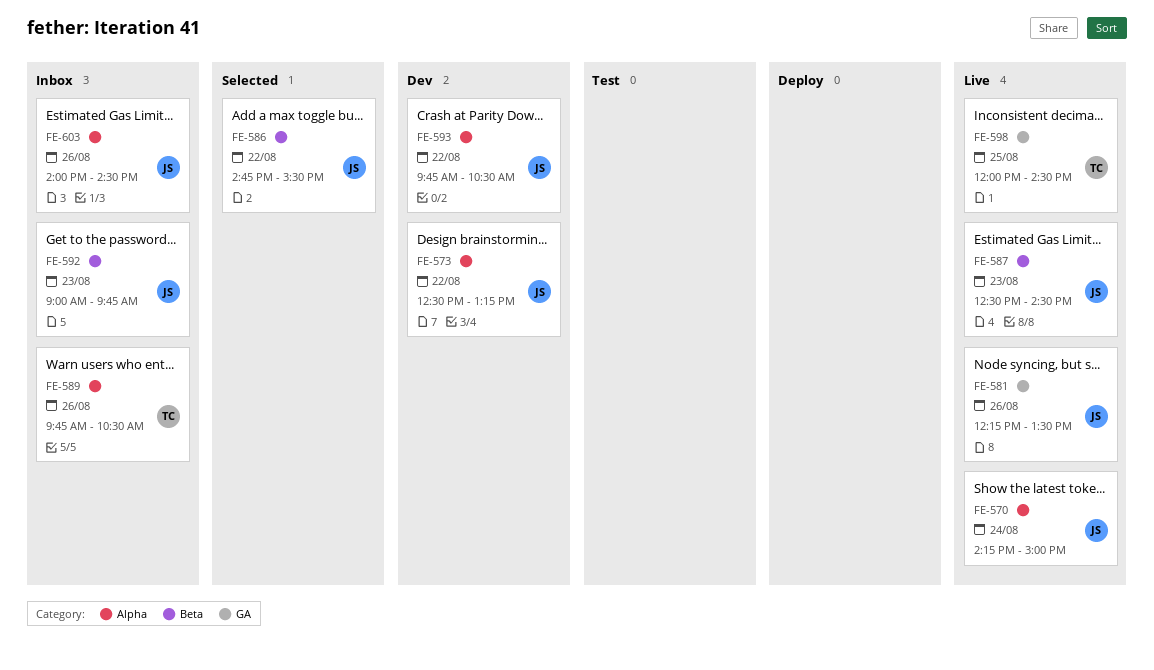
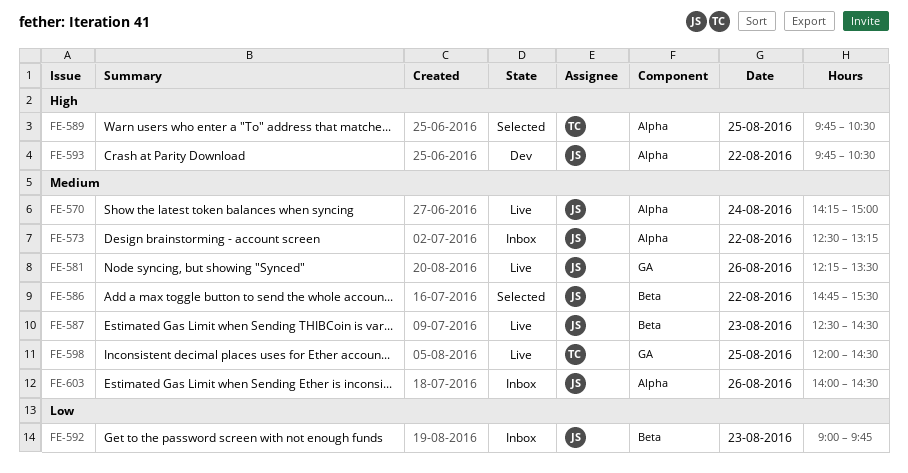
FE-573, status: Dev -> Inbox
FE-589, status: Inbox -> Selected
FE-589, day: Aug 26 -> Aug 25

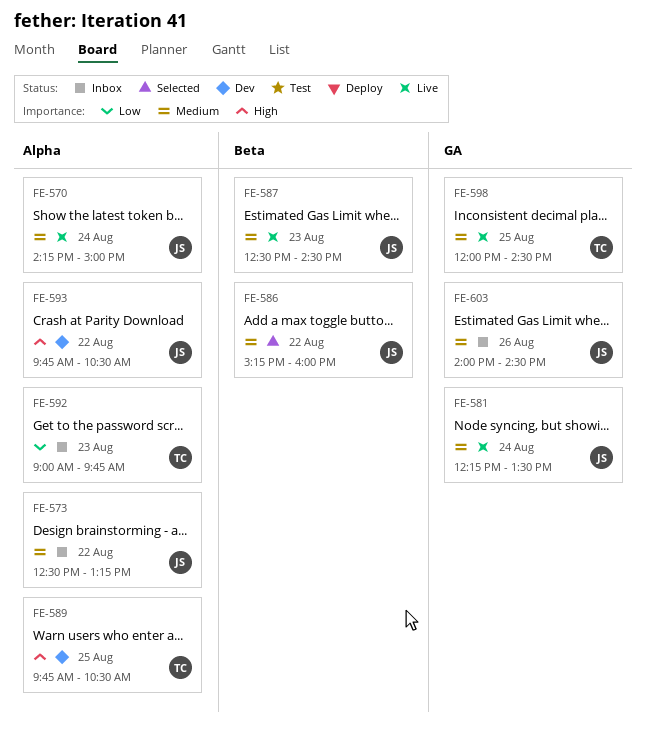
FE-581, day: Aug 26 -> Aug 24
FE-586, begins: 14:45 -> 15:15
FE-586, ends: 15:30 -> 16:00
FE-589, status: Selected -> Dev
FE-592, owner: JS -> TC
FE-592, label: Beta -> Alpha
FE-603, label: Alpha -> GA

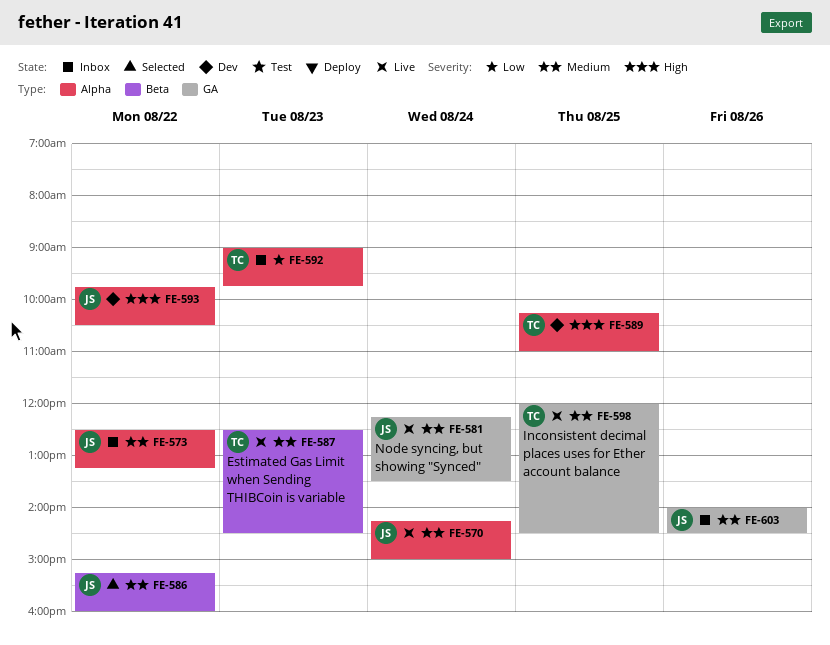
FE-587, owner: JS -> TC
FE-589, begins: 09:45 -> 10:15
FE-589, ends: 10:30 -> 11:00

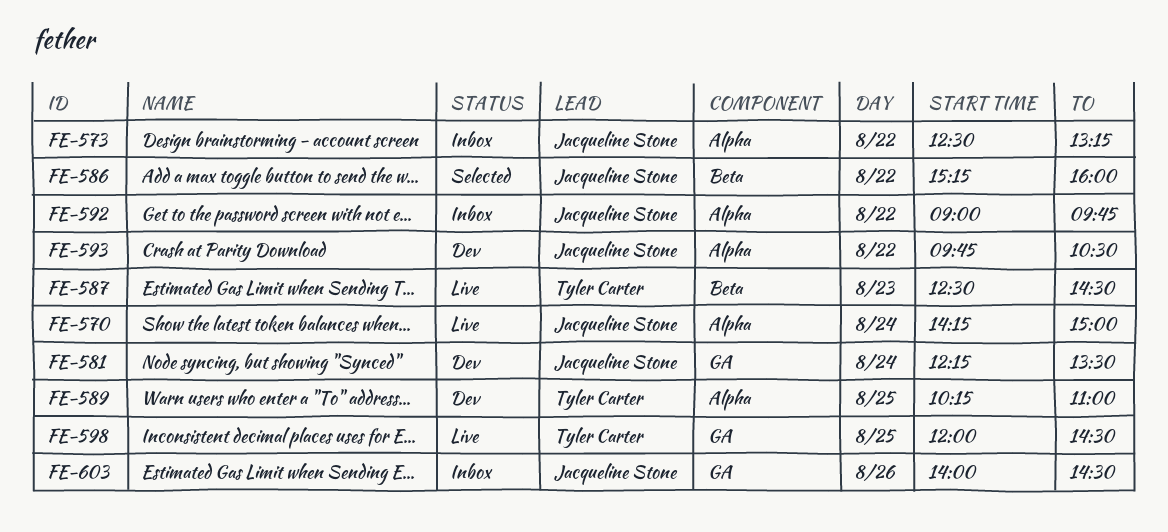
FE-581, status: Live -> Dev
FE-592, owner: Tyler Carter -> Jacqueline Stone
FE-592, day: Aug 23 -> Aug 22

